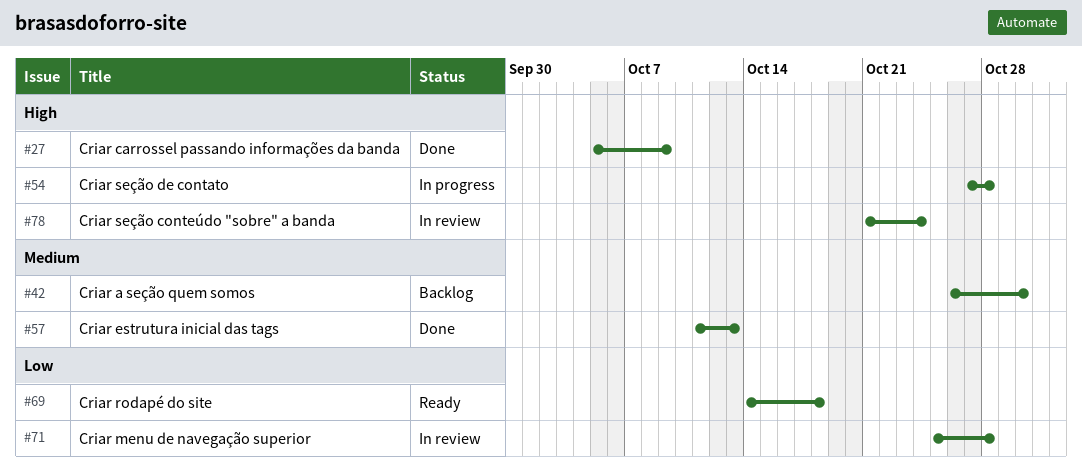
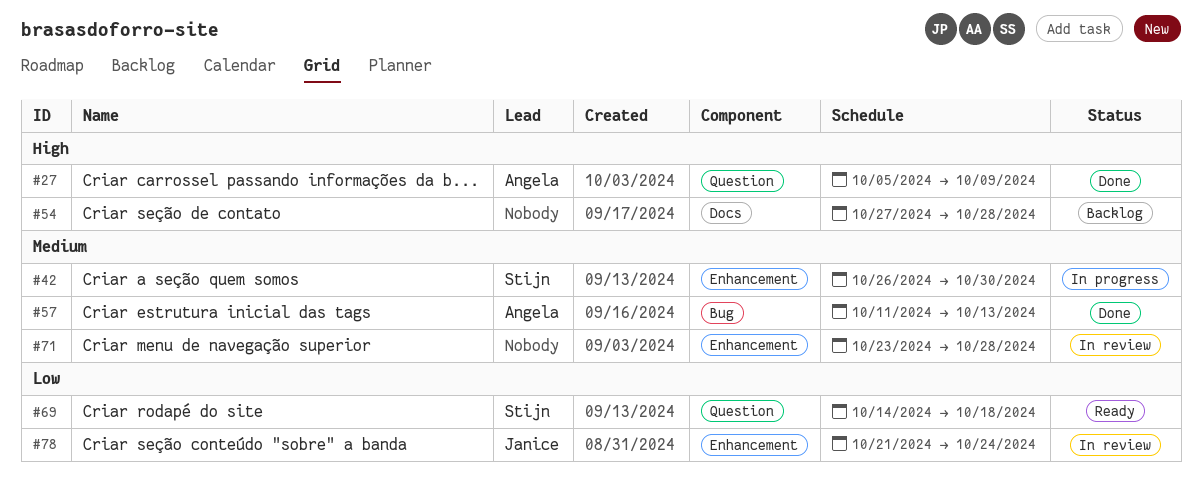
#42, status: Backlog -> In progress
#54, status: In progress -> Backlog
#71, priority: Low -> Medium
#71, start: Oct 25 -> Oct 23
#78, priority: High -> Low

